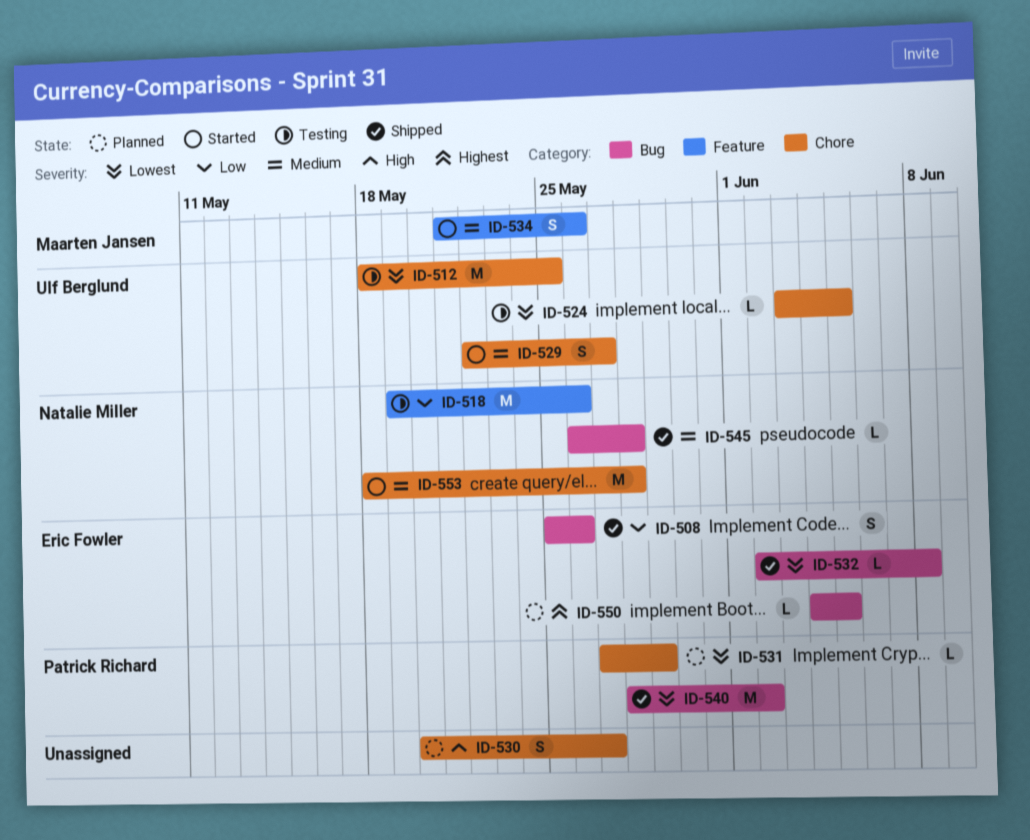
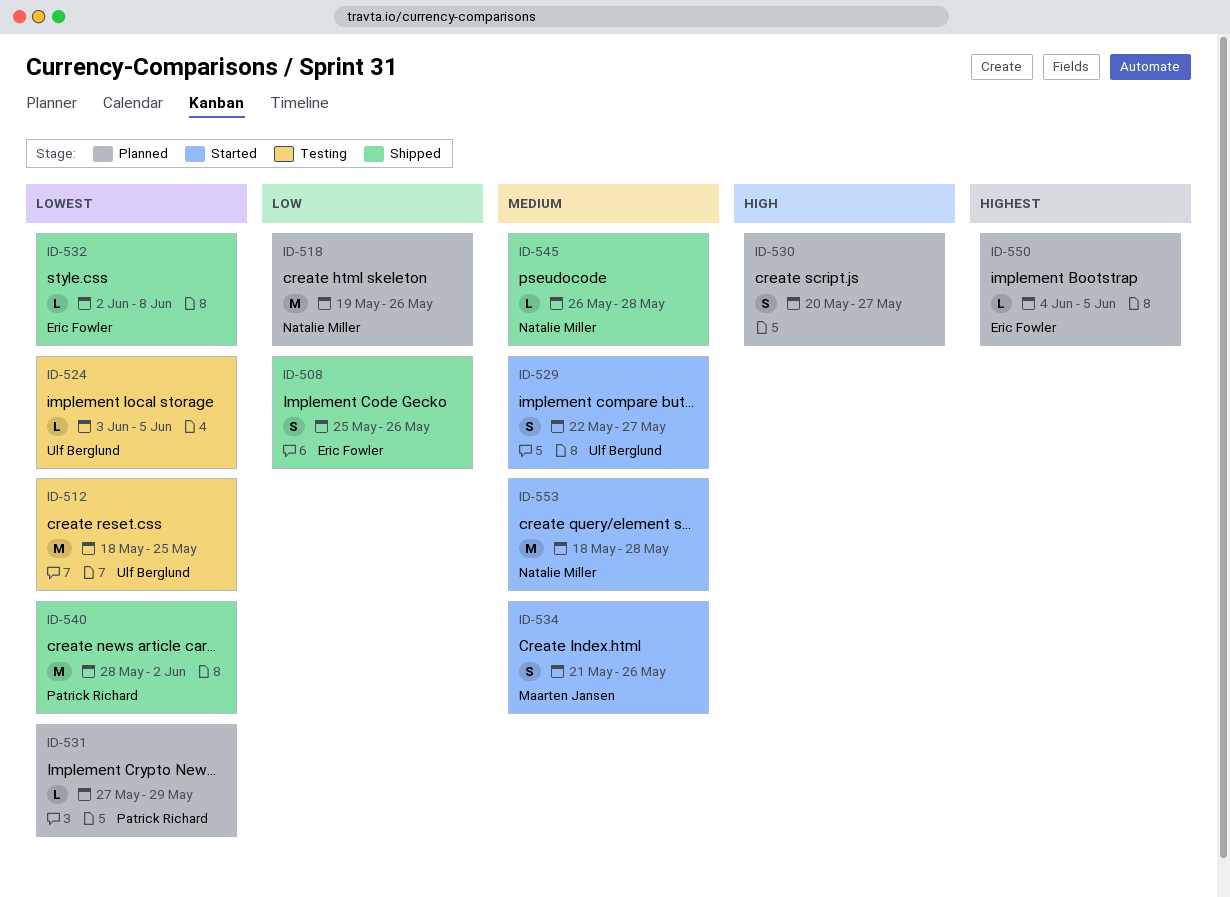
ID-518, status: Testing -> Planned

